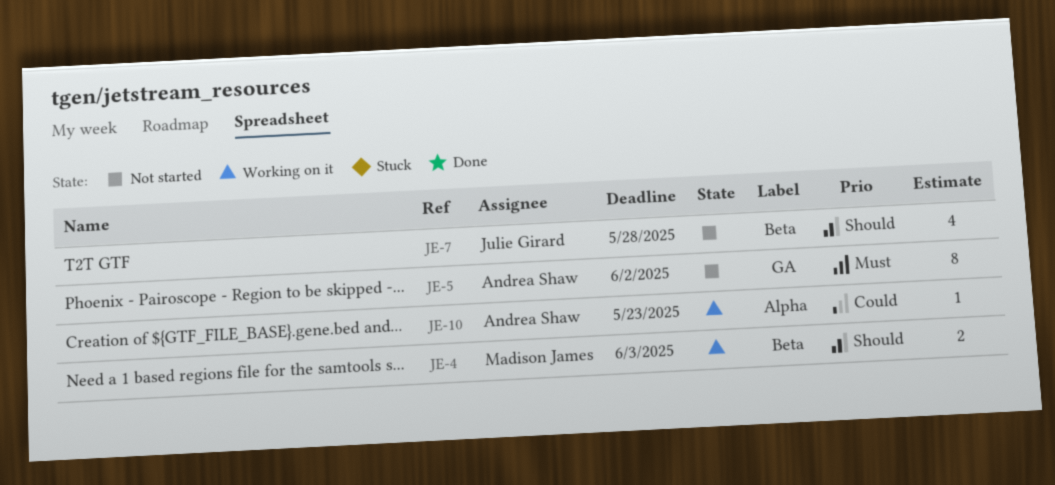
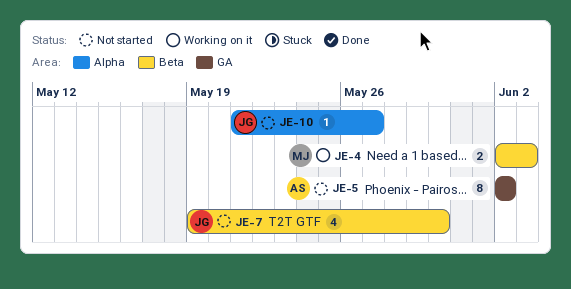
JE-7, due: May 28 -> May 30
JE-10, status: Working on it -> Not started
JE-10, owner: Andrea Shaw -> Julie Girard
JE-10, due: May 23 -> May 27

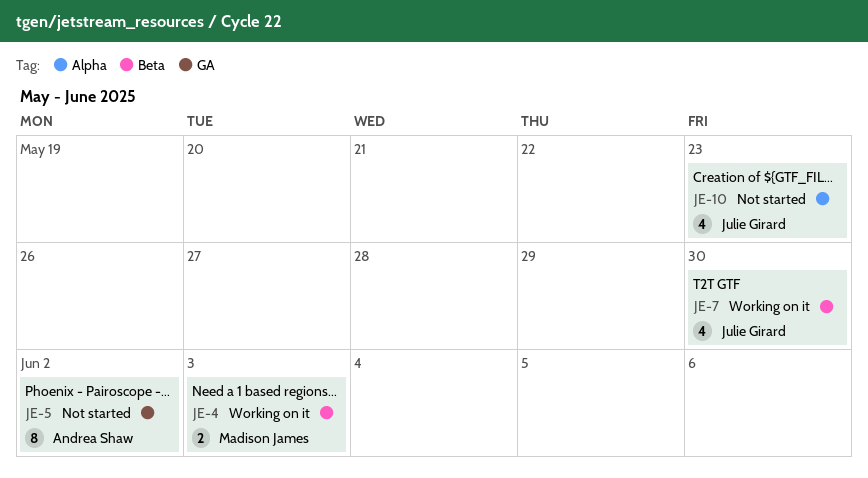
JE-7, status: Not started -> Working on it
JE-10, estimate: 1 -> 4
JE-10, due: May 27 -> May 23

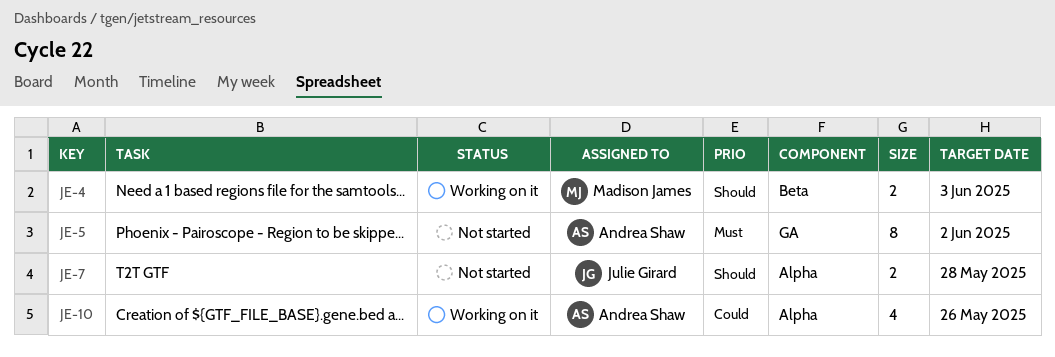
JE-7, status: Working on it -> Not started
JE-7, label: Beta -> Alpha
JE-7, estimate: 4 -> 2
JE-7, due: May 30 -> May 28
JE-10, status: Not started -> Working on it
JE-10, owner: Julie Girard -> Andrea Shaw
JE-10, due: May 23 -> May 26

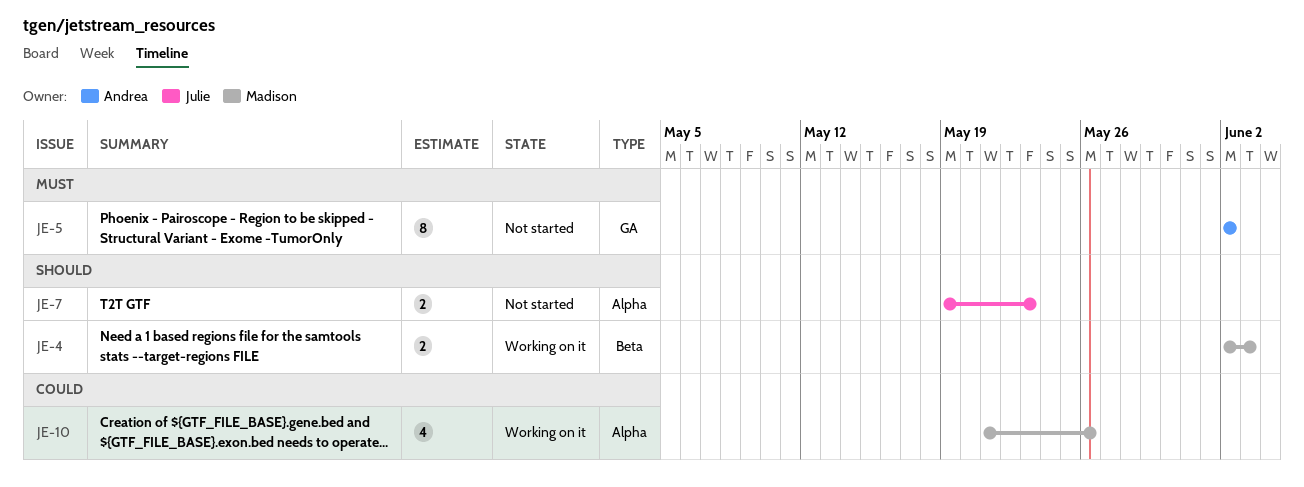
JE-7, due: May 28 -> May 23
JE-10, owner: Andrea Shaw -> Madison James

